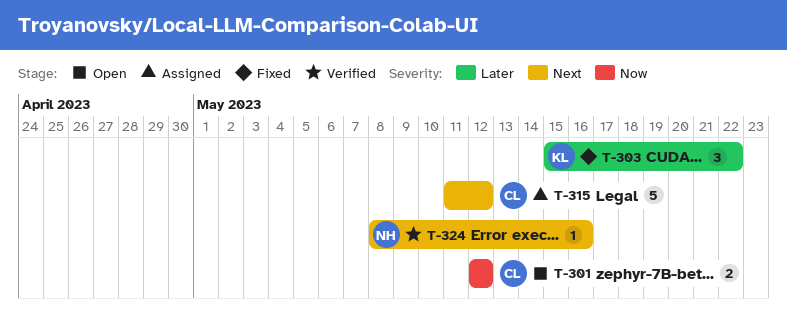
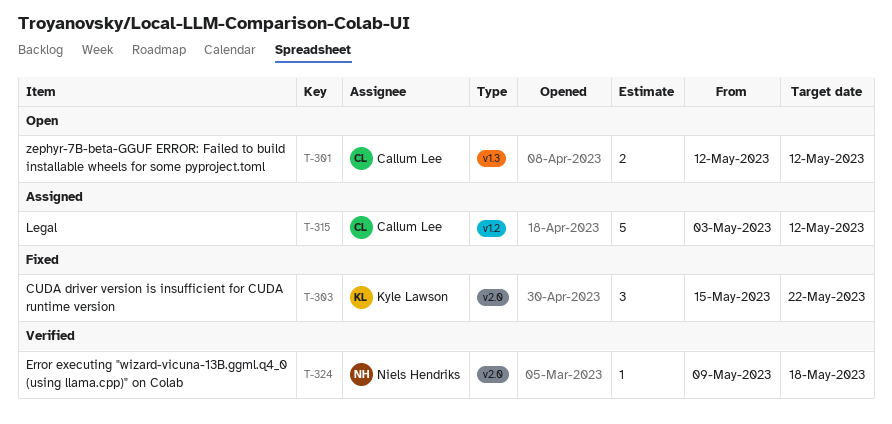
T-315, start: May 11 -> May 3
T-324, start: May 8 -> May 9
T-324, due: May 16 -> May 18

